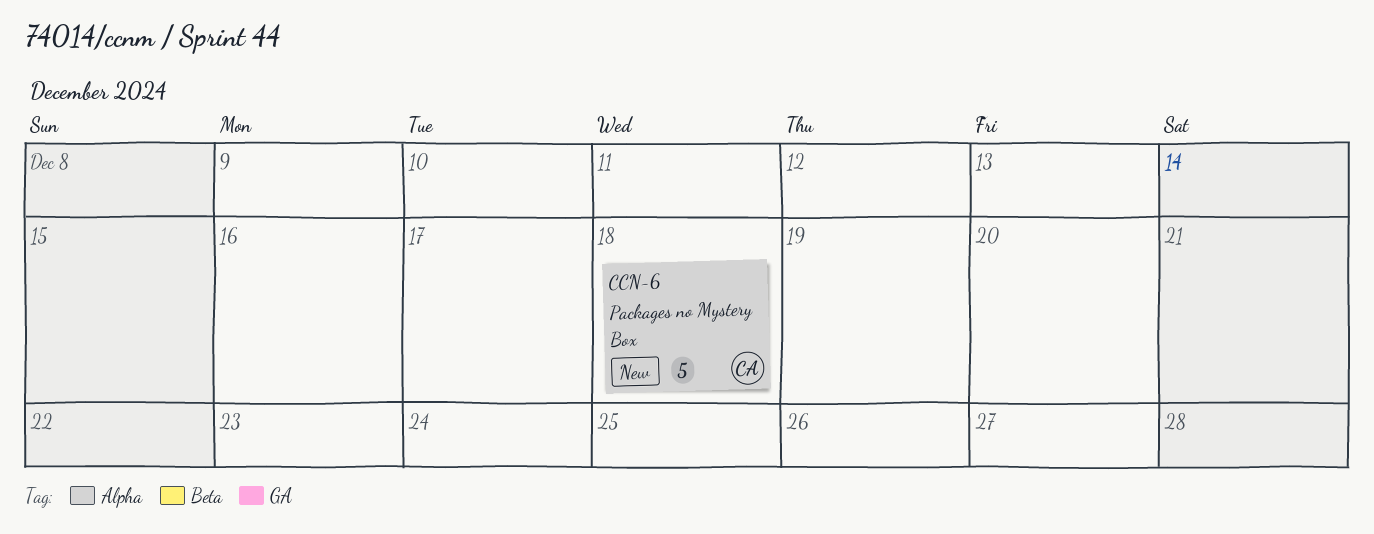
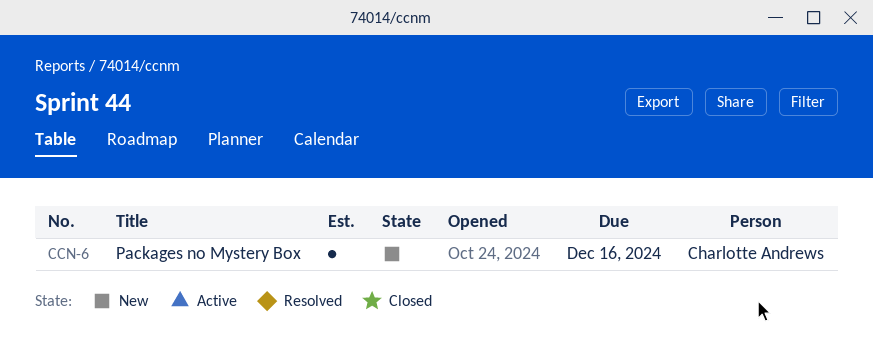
CCN-6, estimate: 5 -> 1
CCN-6, due: Dec 18 -> Dec 16

